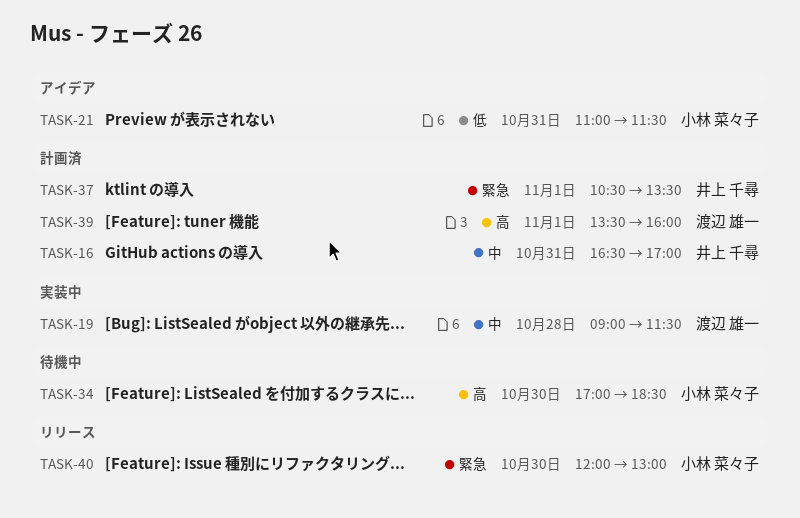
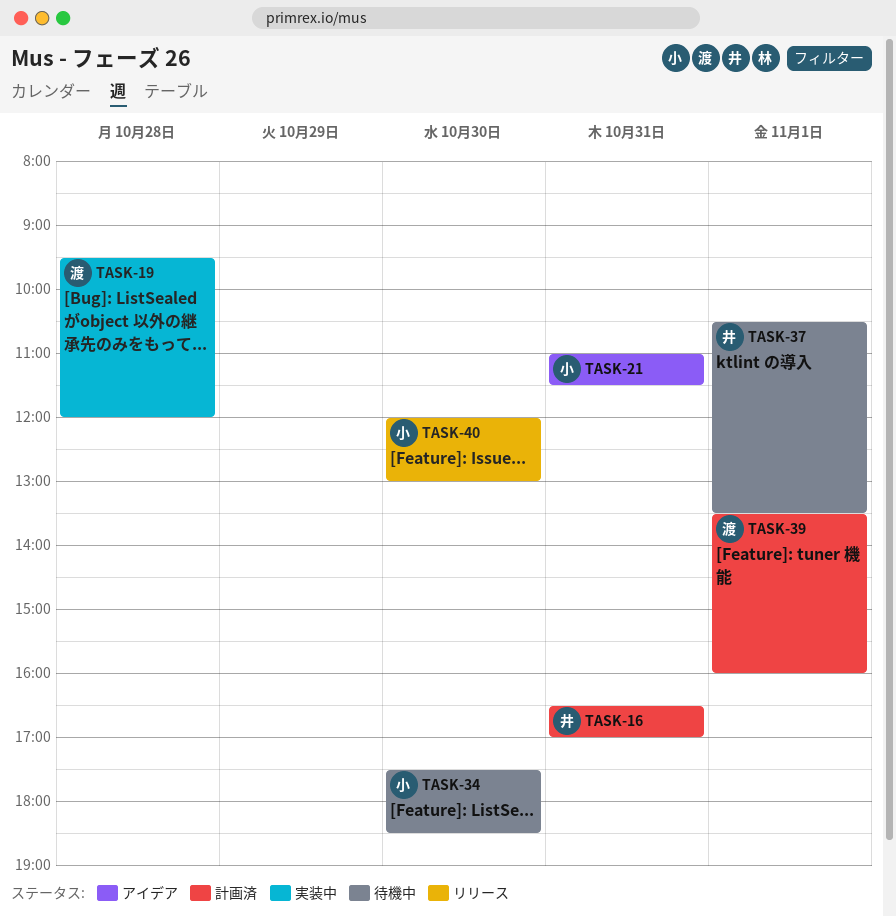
TASK-19, begins: 09:00 -> 09:30
TASK-19, ends: 11:30 -> 12:00
TASK-34, begins: 17:00 -> 17:30
TASK-37, status: 計画済 -> 待機中

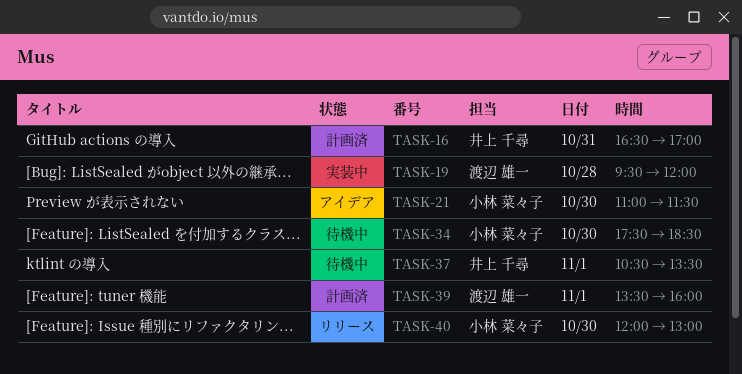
TASK-21, day: Oct 31 -> Oct 30

